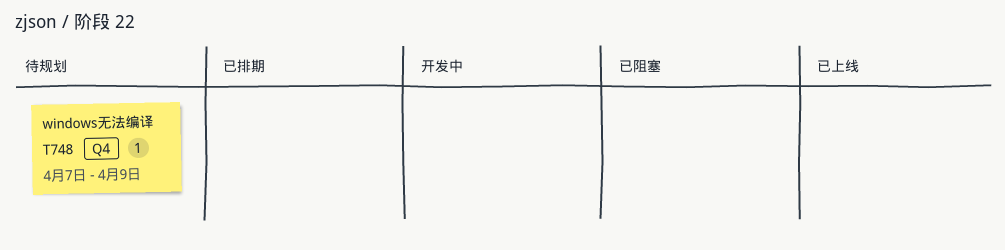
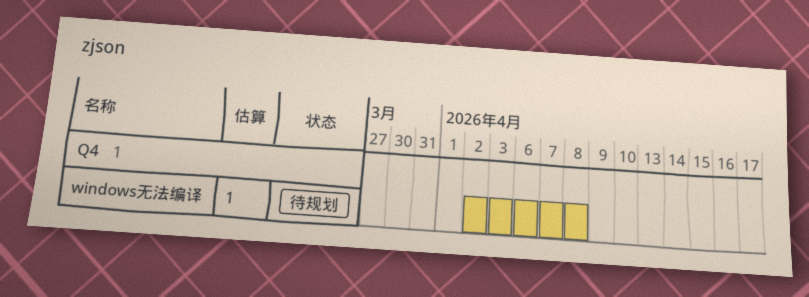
windows无法编译, start: Apr 7 -> Apr 2
windows无法编译, due: Apr 9 -> Apr 8

